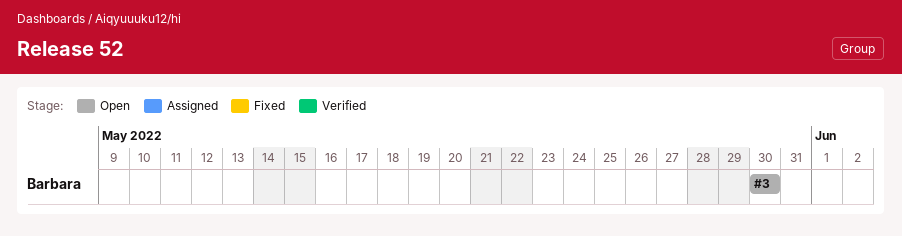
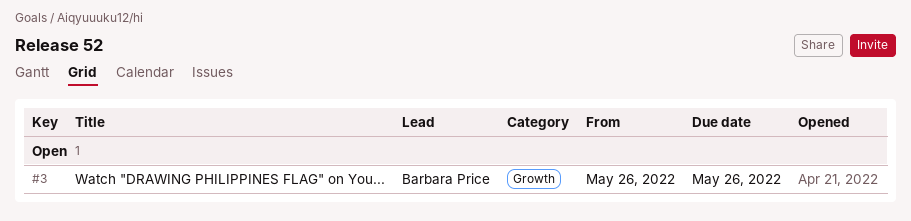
#3, start: May 30 -> May 26
#3, due: May 30 -> May 26

